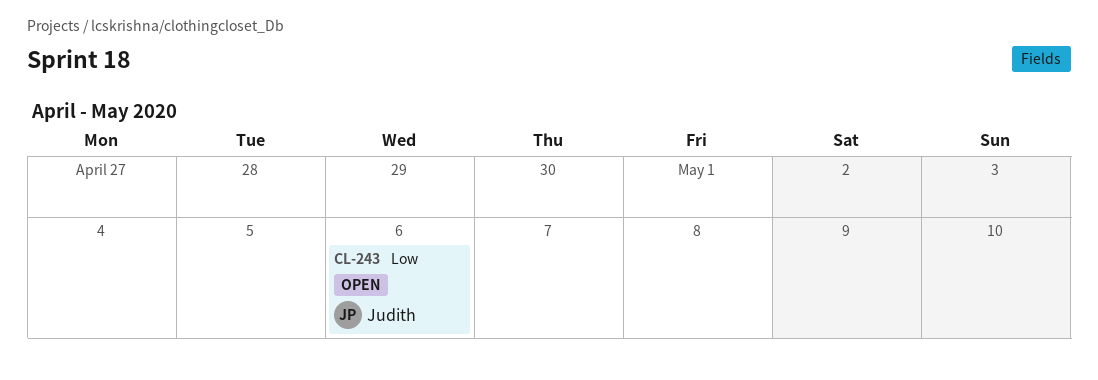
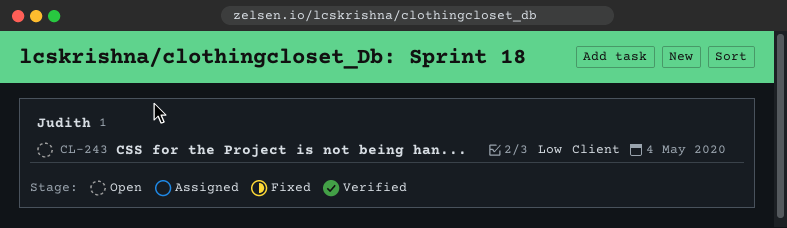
CL-243, due: May 6 -> May 4

